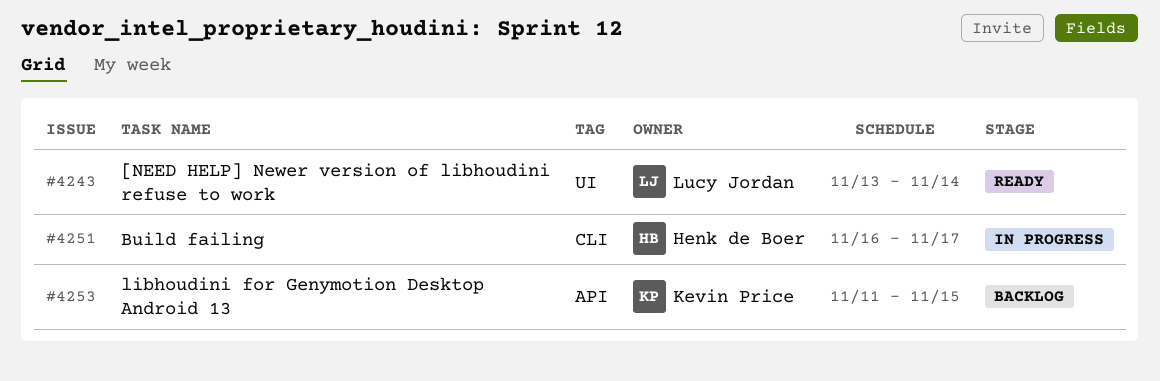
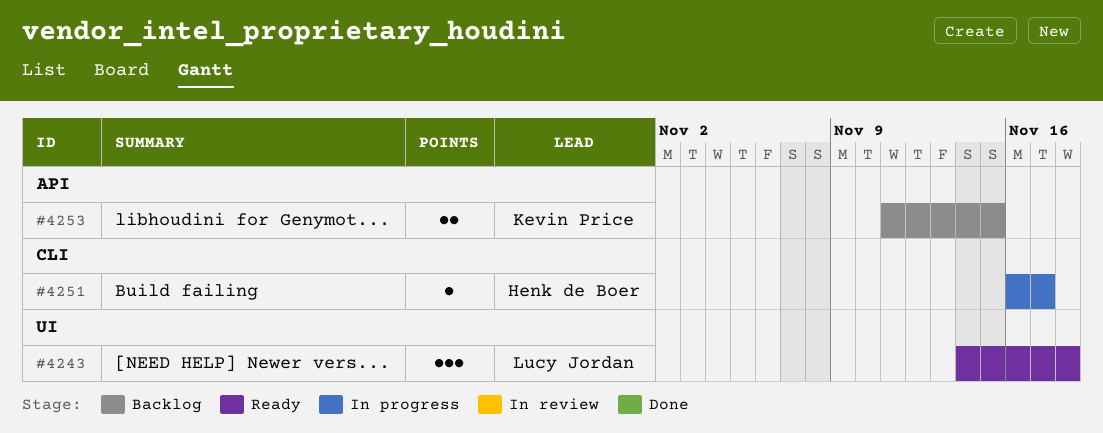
#4243, start: Nov 13 -> Nov 14
#4243, due: Nov 14 -> Nov 18

